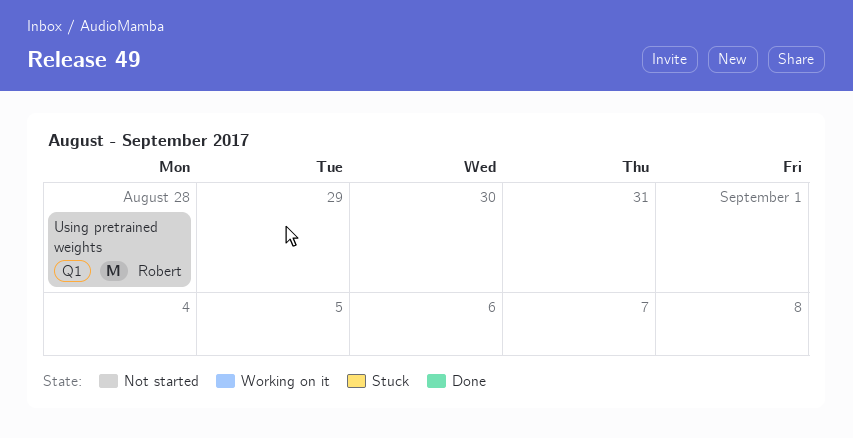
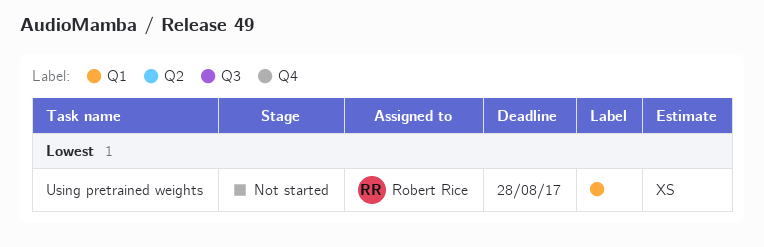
Using pretrained weights, estimate: M -> XS

